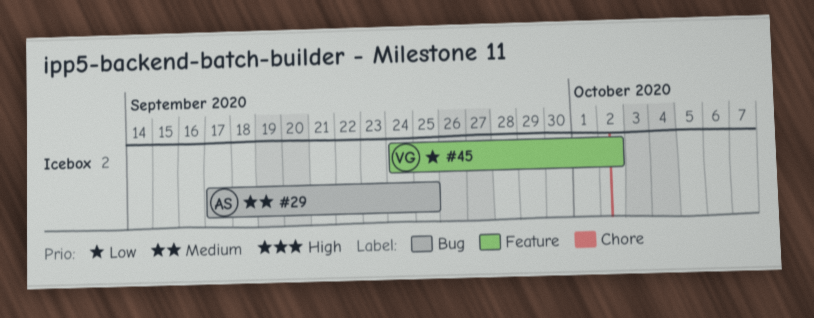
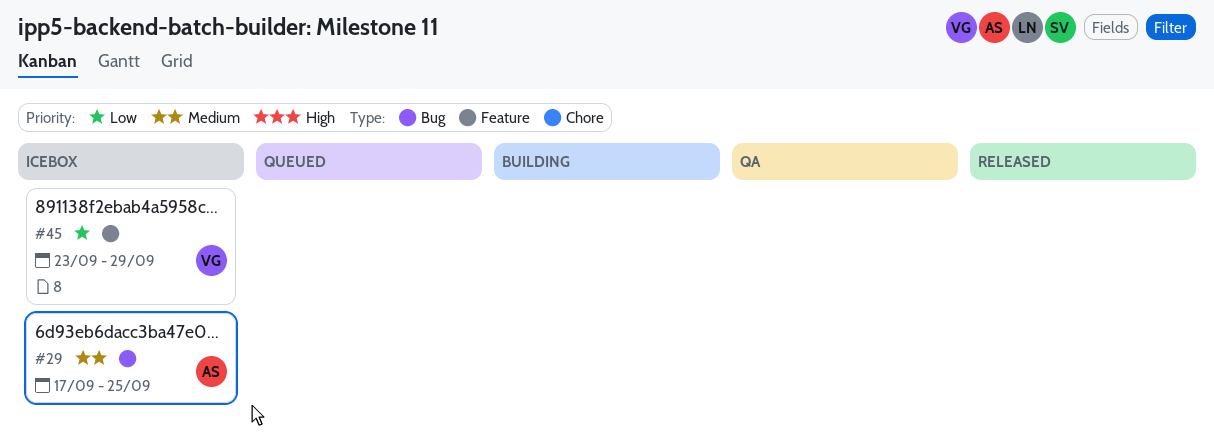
#45, start: Sep 24 -> Sep 23
#45, due: Oct 2 -> Sep 29

